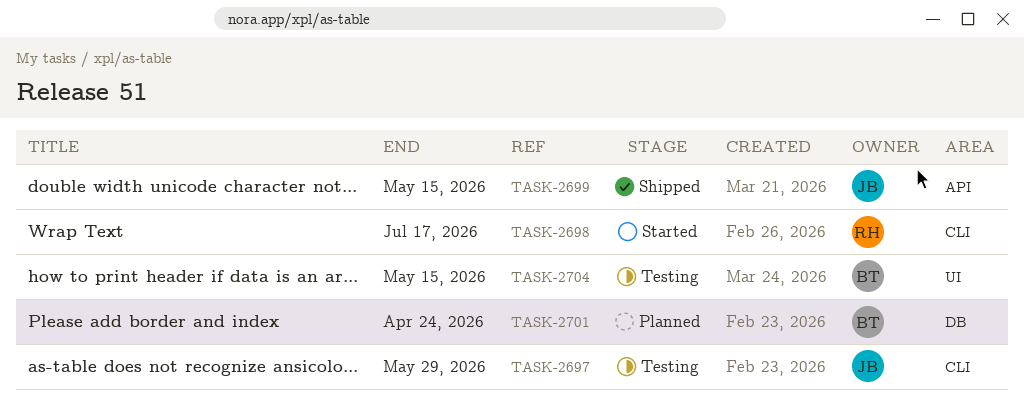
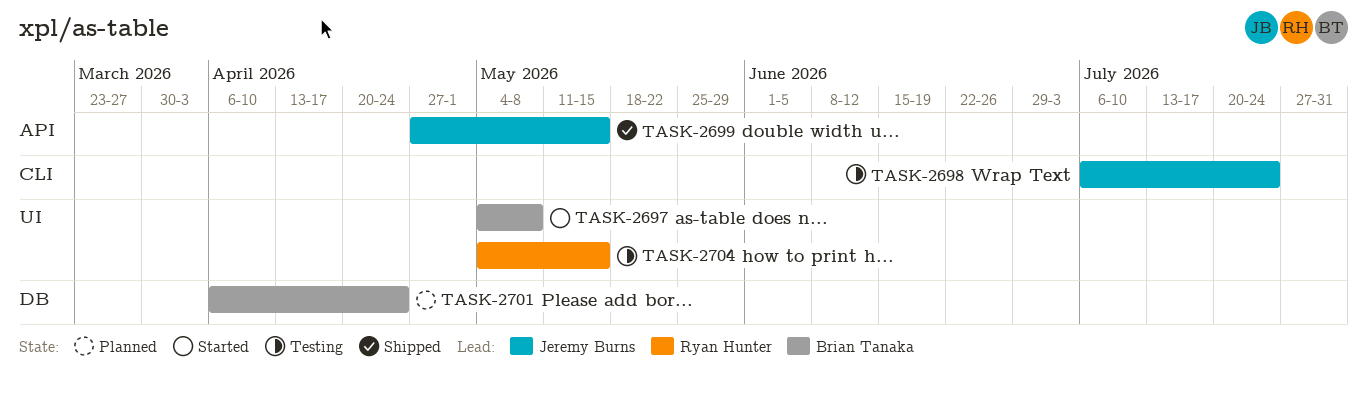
TASK-2697, status: Testing -> Started
TASK-2697, owner: Jeremy Burns -> Brian Tanaka
TASK-2697, label: CLI -> UI
TASK-2697, due: May 29 -> May 8
TASK-2698, status: Started -> Testing
TASK-2698, owner: Ryan Hunter -> Jeremy Burns
TASK-2698, due: Jul 17 -> Jul 24
TASK-2704, owner: Brian Tanaka -> Ryan Hunter

